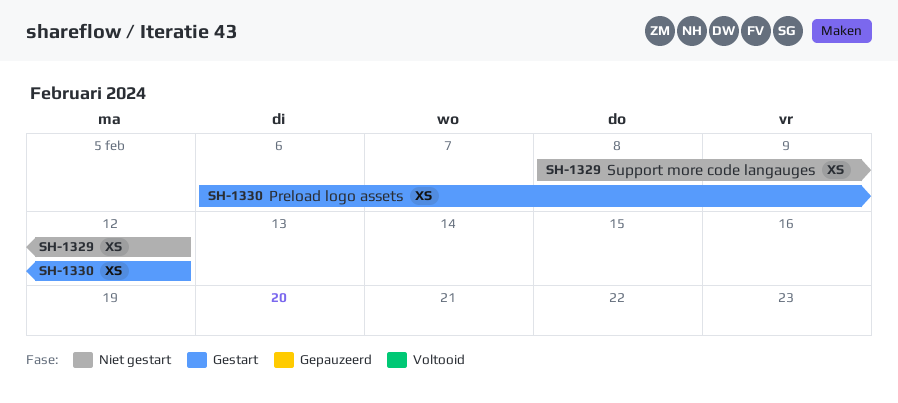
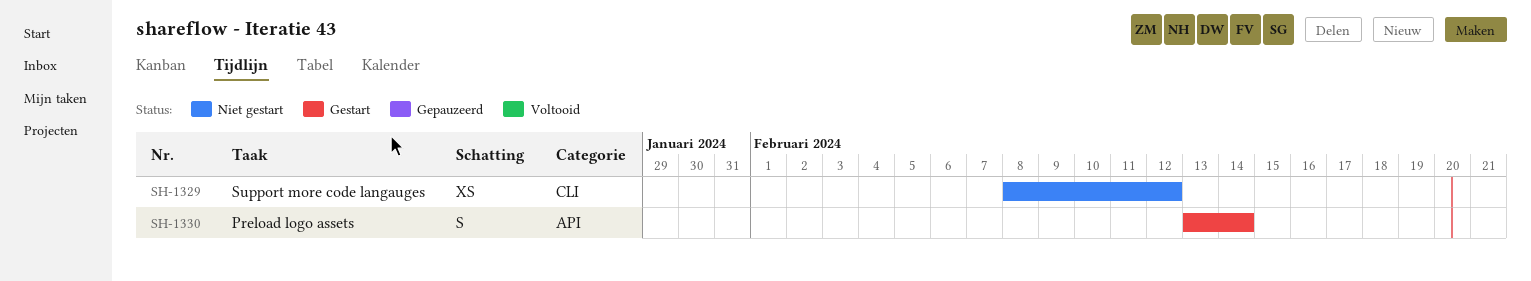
SH-1330, estimate: XS -> S
SH-1330, start: Feb 6 -> Feb 13
SH-1330, due: Feb 12 -> Feb 14

